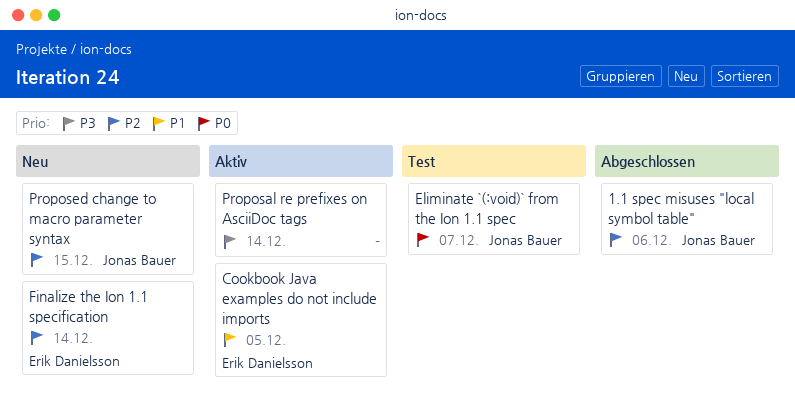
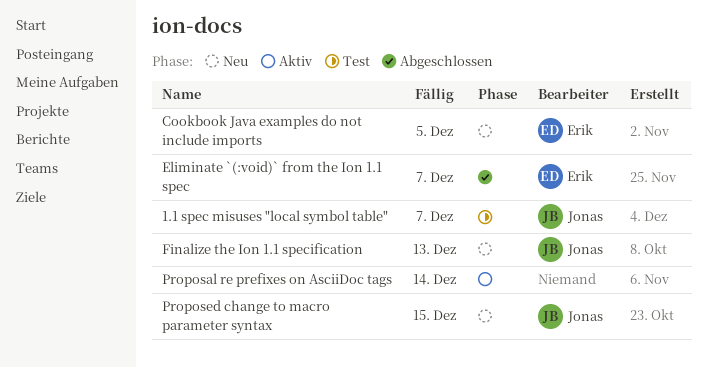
1.1 spec misuses "local symbol table", status: Abgeschlossen -> Test
1.1 spec misuses "local symbol table", due: Dec 6 -> Dec 7
Cookbook Java examples do not include imports, status: Aktiv -> Neu
Eliminate `(:void)` from the Ion 1.1 spec, status: Test -> Abgeschlossen
Eliminate `(:void)` from the Ion 1.1 spec, owner: Jonas Bauer -> Erik Danielsson
Finalize the Ion 1.1 specification, owner: Erik Danielsson -> Jonas Bauer
Finalize the Ion 1.1 specification, due: Dec 14 -> Dec 13

